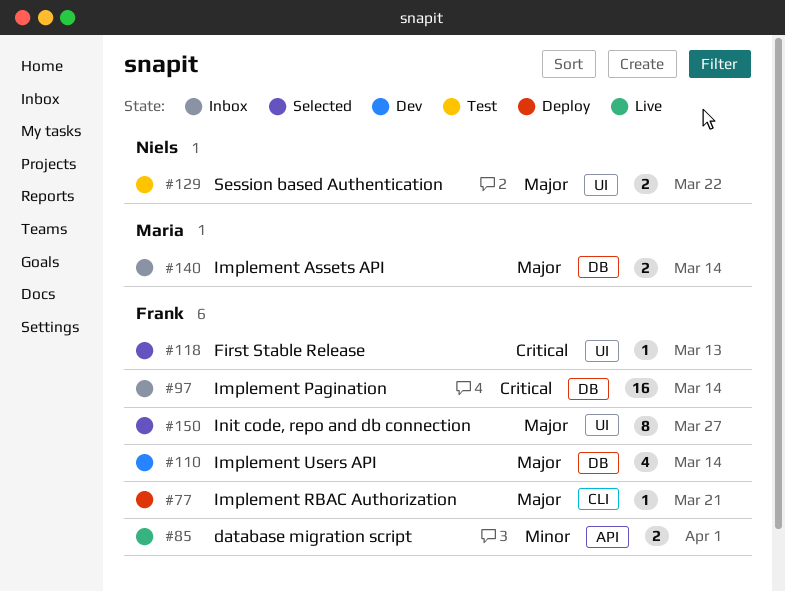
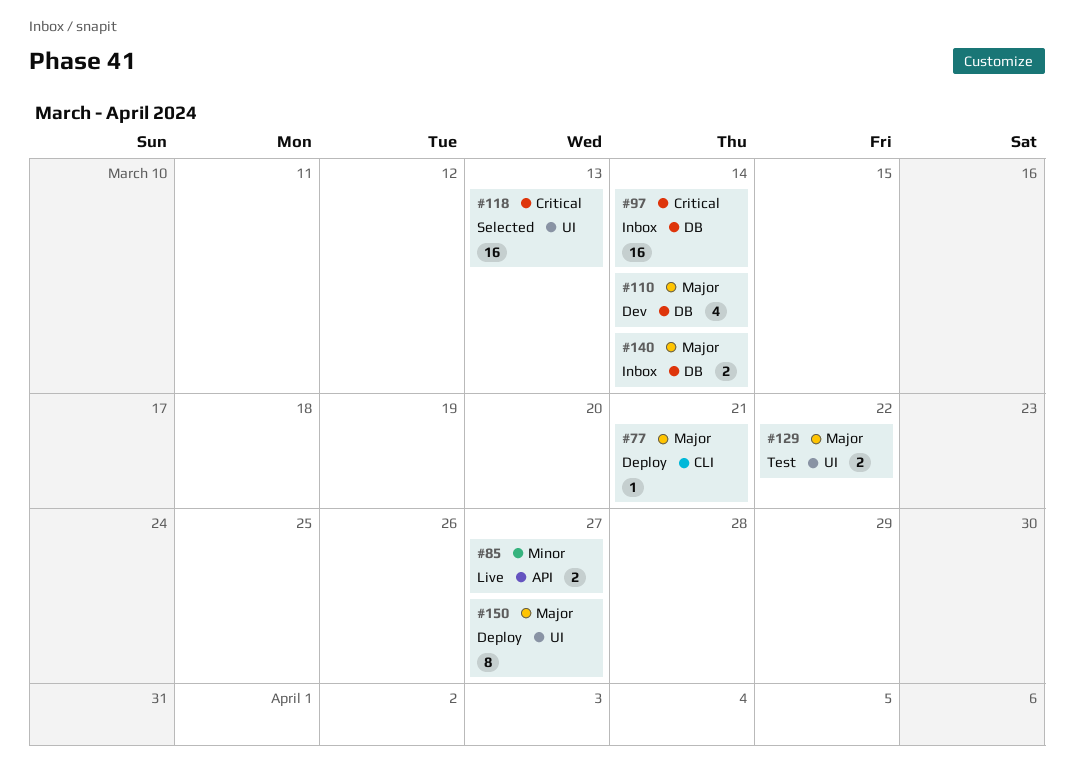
#85, due: Apr 1 -> Mar 27
#118, estimate: 1 -> 16
#150, status: Selected -> Deploy

